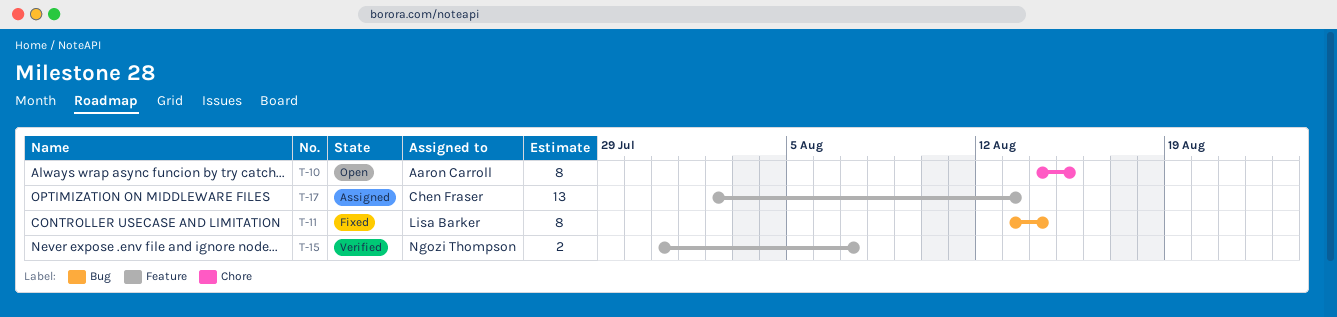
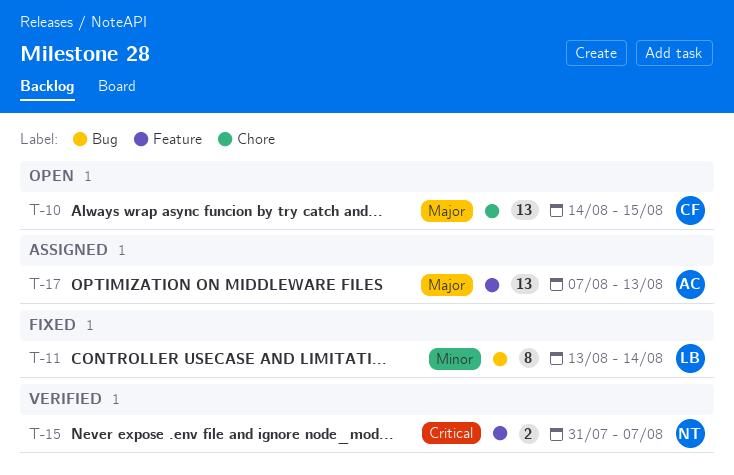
T-10, owner: Aaron Carroll -> Chen Fraser
T-10, estimate: 8 -> 13
T-17, owner: Chen Fraser -> Aaron Carroll
T-17, start: Aug 2 -> Aug 7

